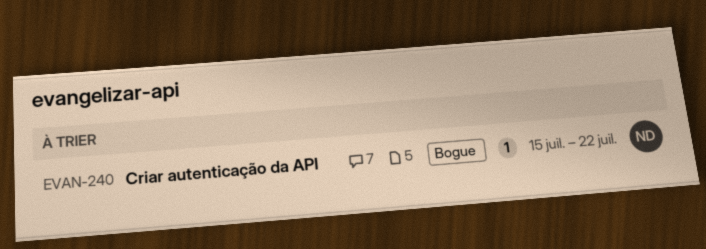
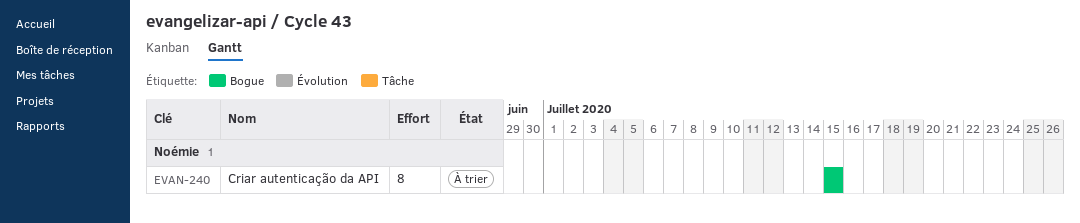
EVAN-240, estimate: 1 -> 8
EVAN-240, due: Jul 22 -> Jul 15

